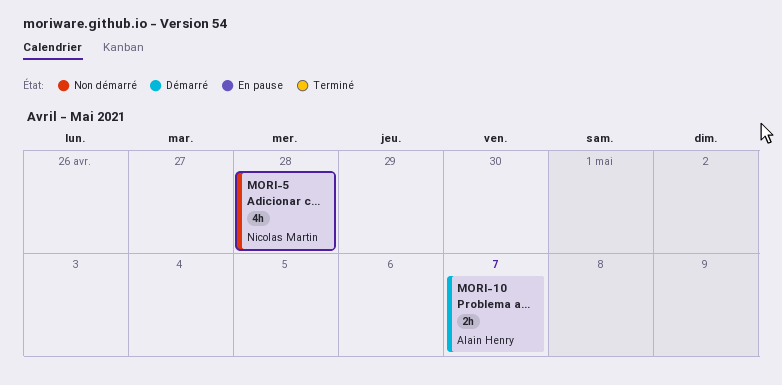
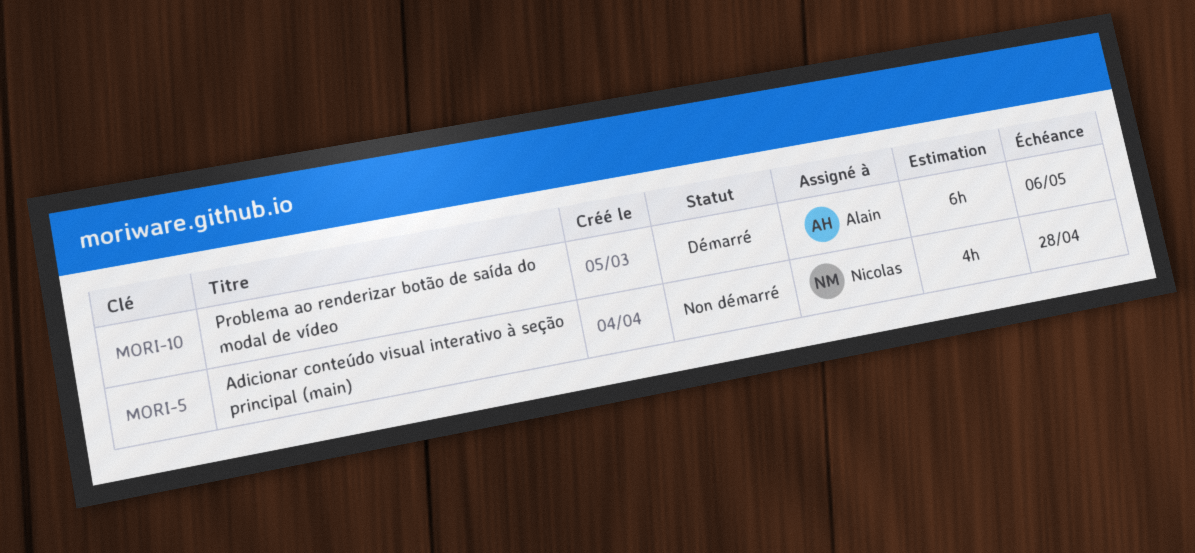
MORI-10, estimate: 2h -> 6h
MORI-10, due: May 7 -> May 6

